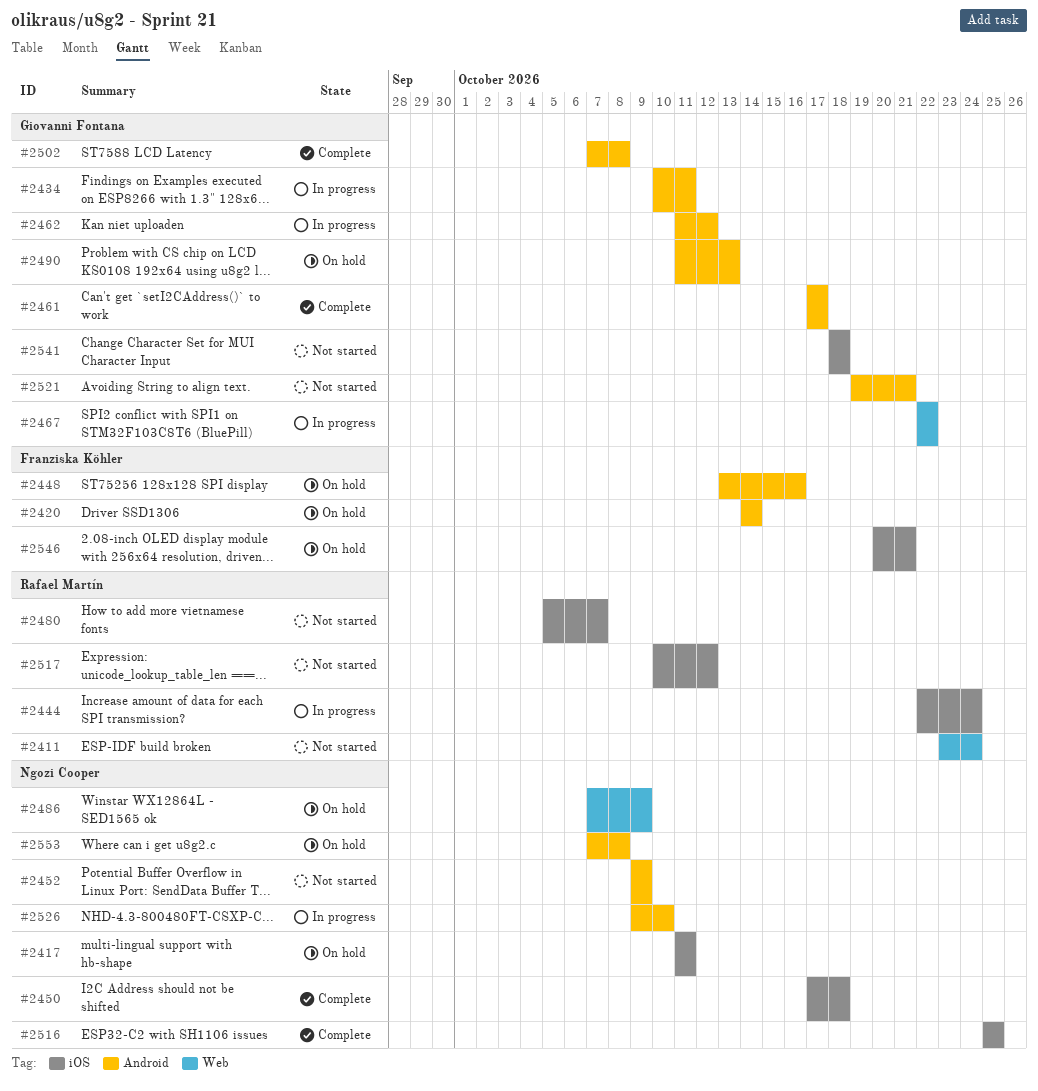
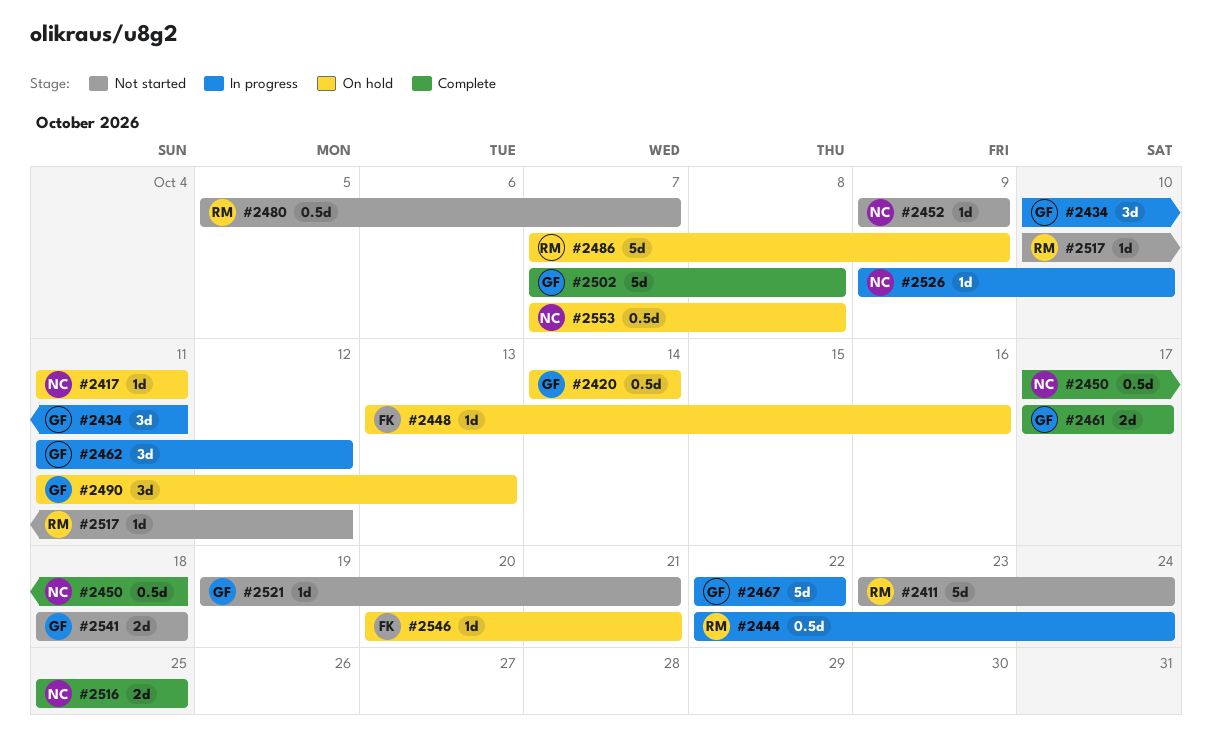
#2420, owner: Franziska Köhler -> Giovanni Fontana
#2486, owner: Ngozi Cooper -> Rafael Martín

